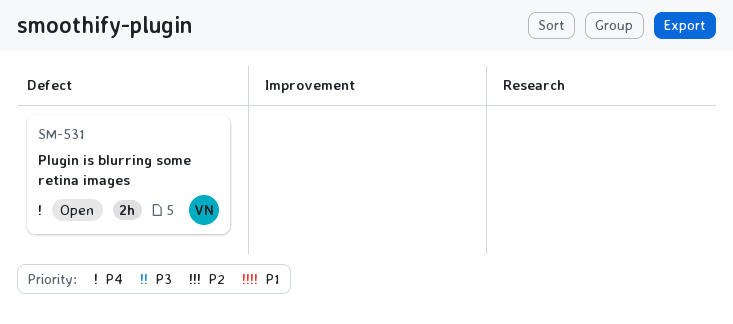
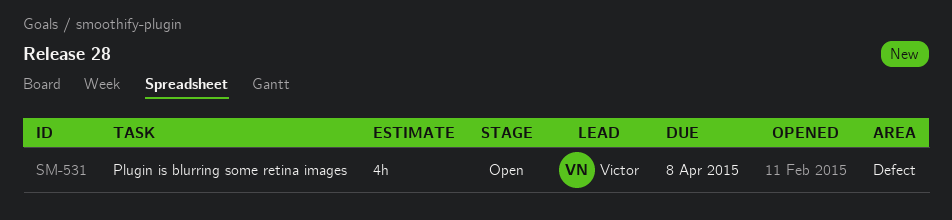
SM-531, estimate: 2h -> 4h

